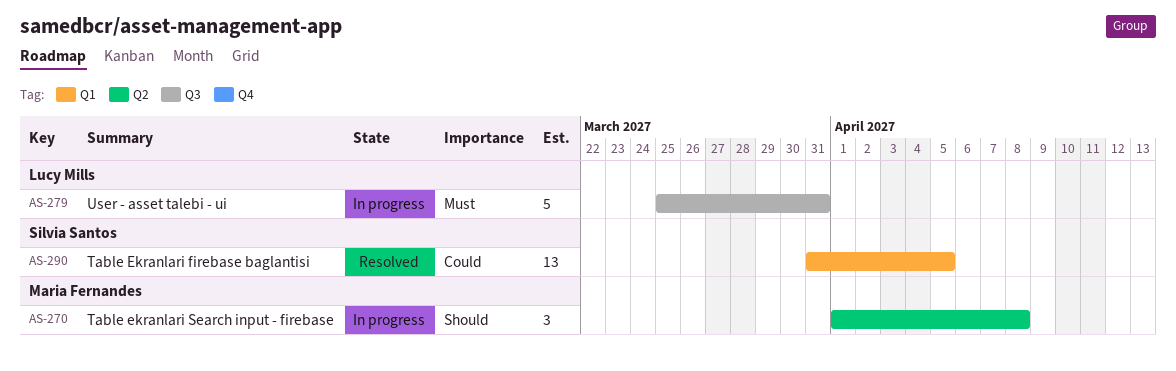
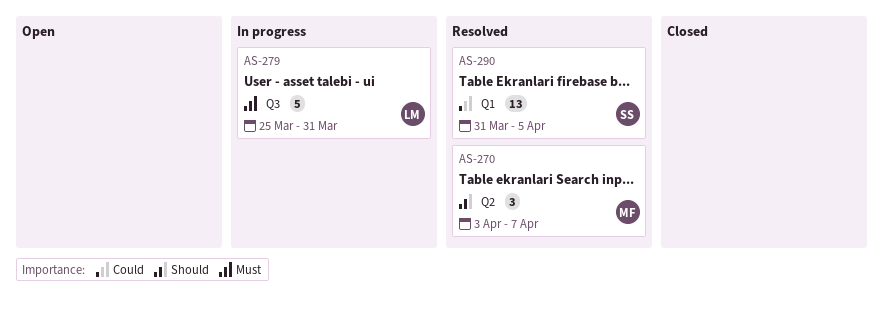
AS-270, status: In progress -> Resolved
AS-270, start: Apr 1 -> Apr 3
AS-270, due: Apr 8 -> Apr 7

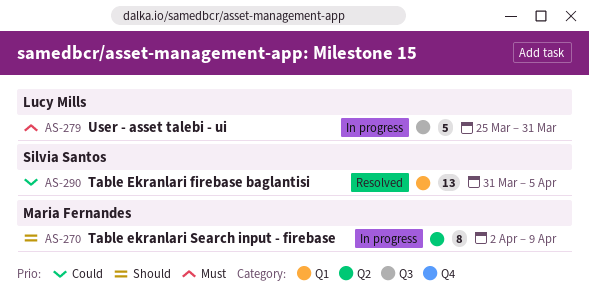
AS-270, status: Resolved -> In progress
AS-270, estimate: 3 -> 8
AS-270, start: Apr 3 -> Apr 2
AS-270, due: Apr 7 -> Apr 9

